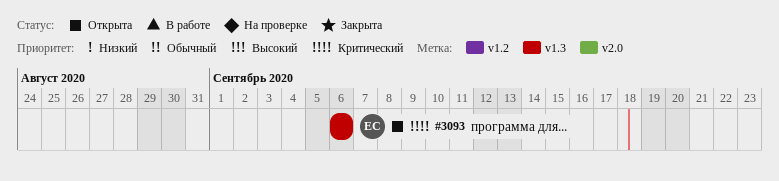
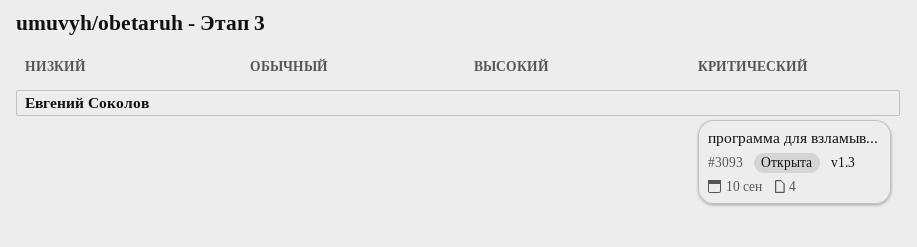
#3093, due: Sep 6 -> Sep 10

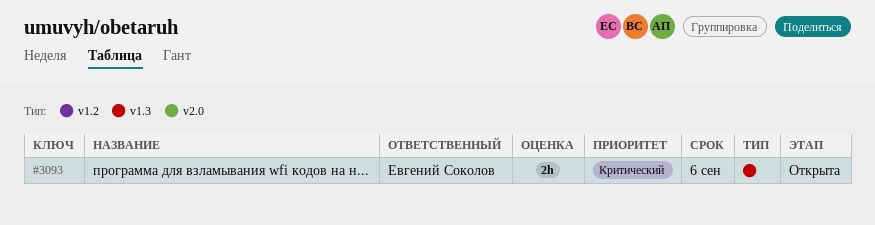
#3093, due: Sep 10 -> Sep 6

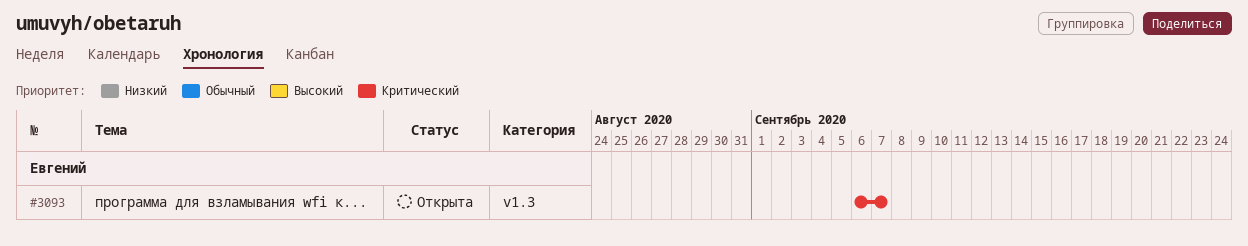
#3093, due: Sep 6 -> Sep 7

